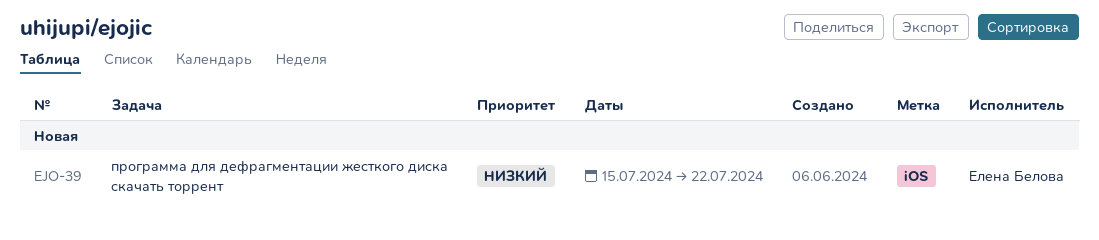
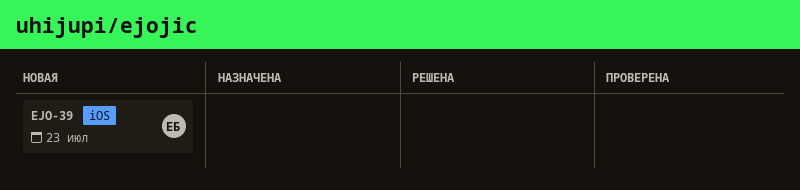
EJO-39, due: Jul 22 -> Jul 23

